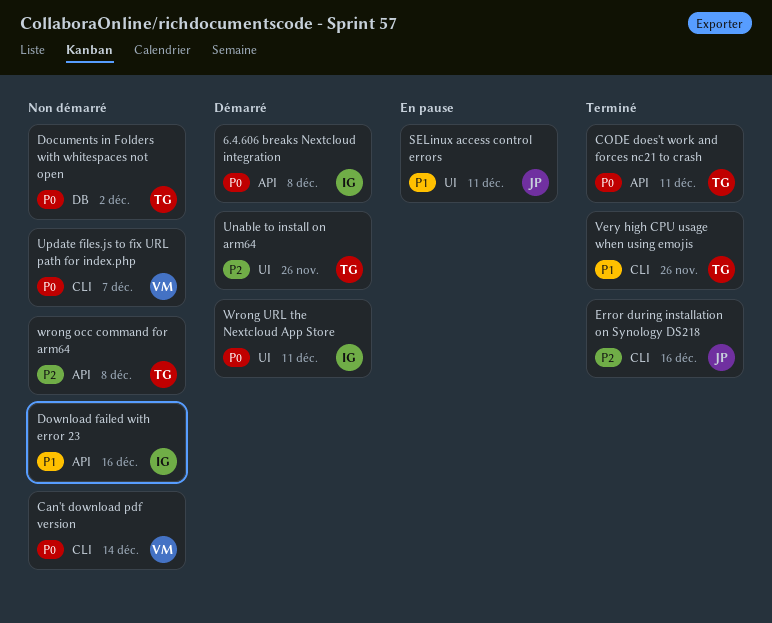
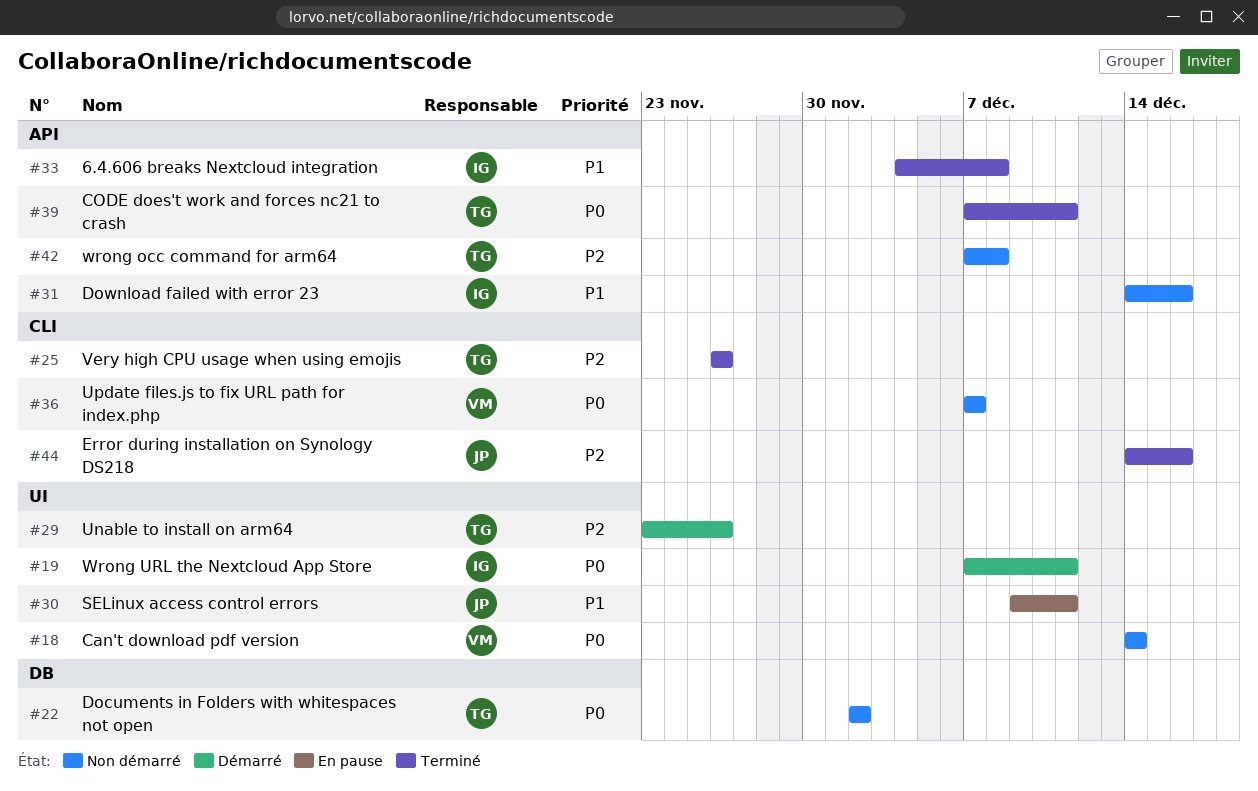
6.4.606 breaks Nextcloud integration, status: Démarré -> Terminé
6.4.606 breaks Nextcloud integration, priority: P0 -> P1
Can't download pdf version, label: CLI -> UI
Very high CPU usage when using emojis, priority: P1 -> P2

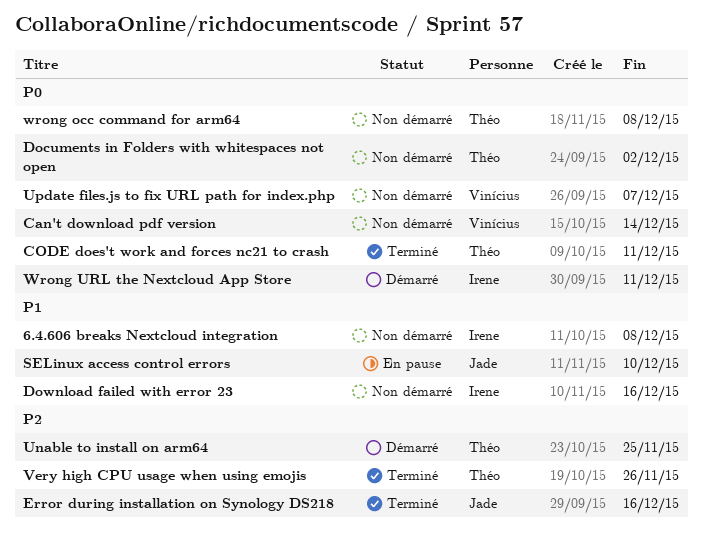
6.4.606 breaks Nextcloud integration, status: Terminé -> Non démarré
SELinux access control errors, due: Dec 11 -> Dec 10
Unable to install on arm64, due: Nov 26 -> Nov 25
wrong occ command for arm64, priority: P2 -> P0

